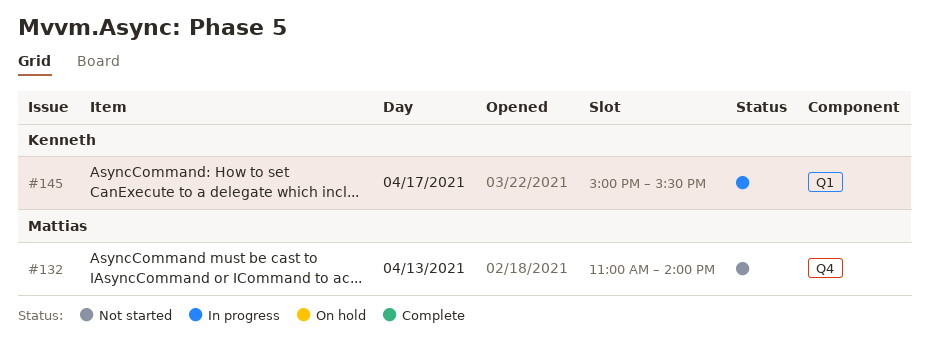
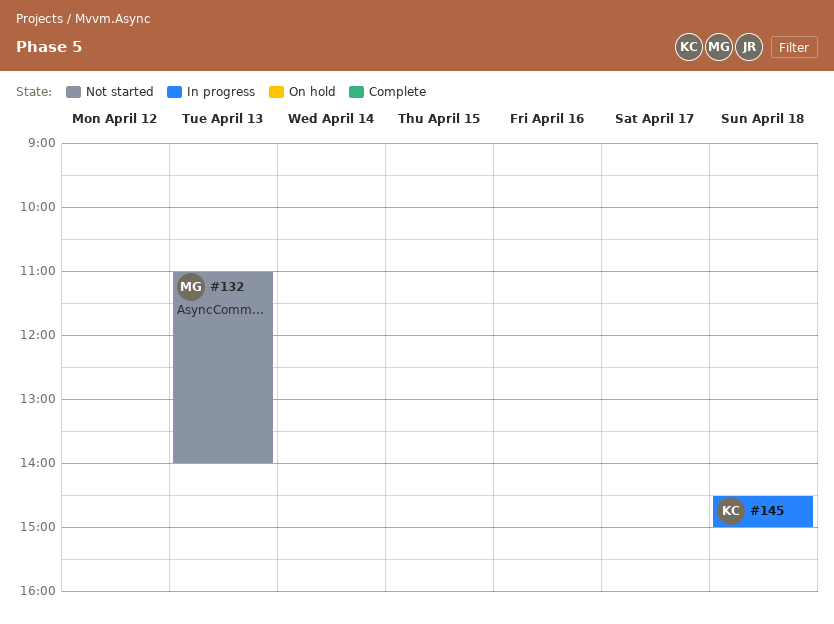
#145, day: Apr 17 -> Apr 18
#145, begins: 15:00 -> 14:30
#145, ends: 15:30 -> 15:00

